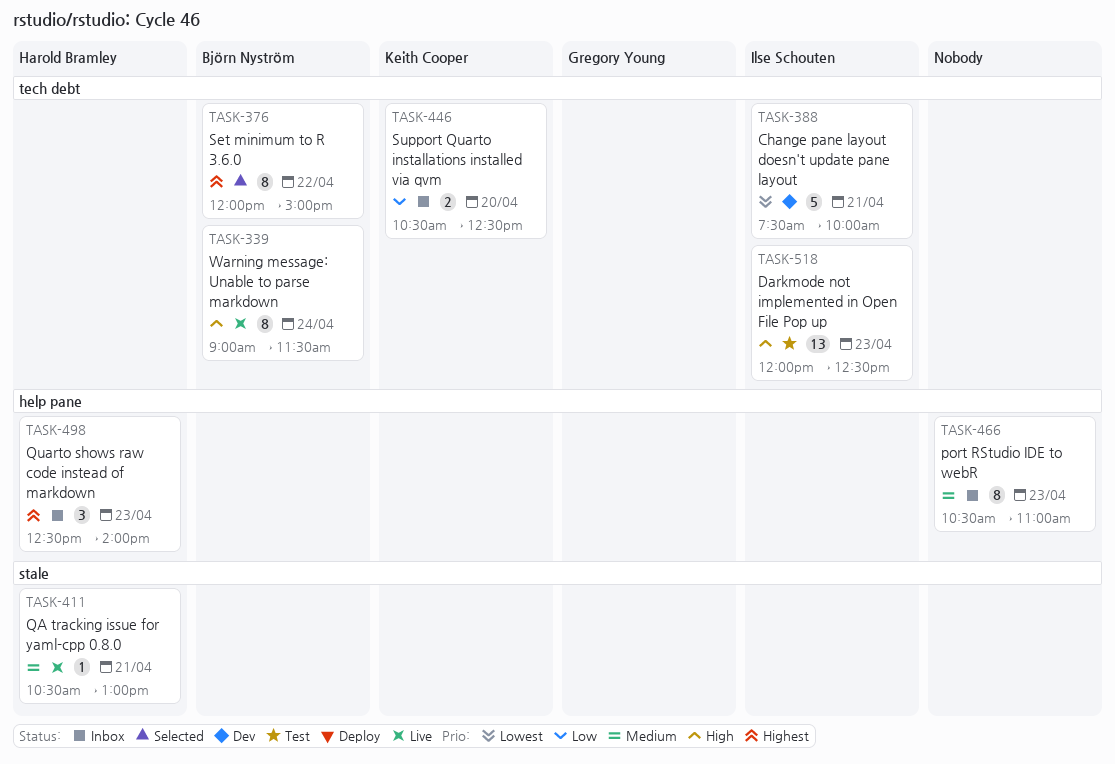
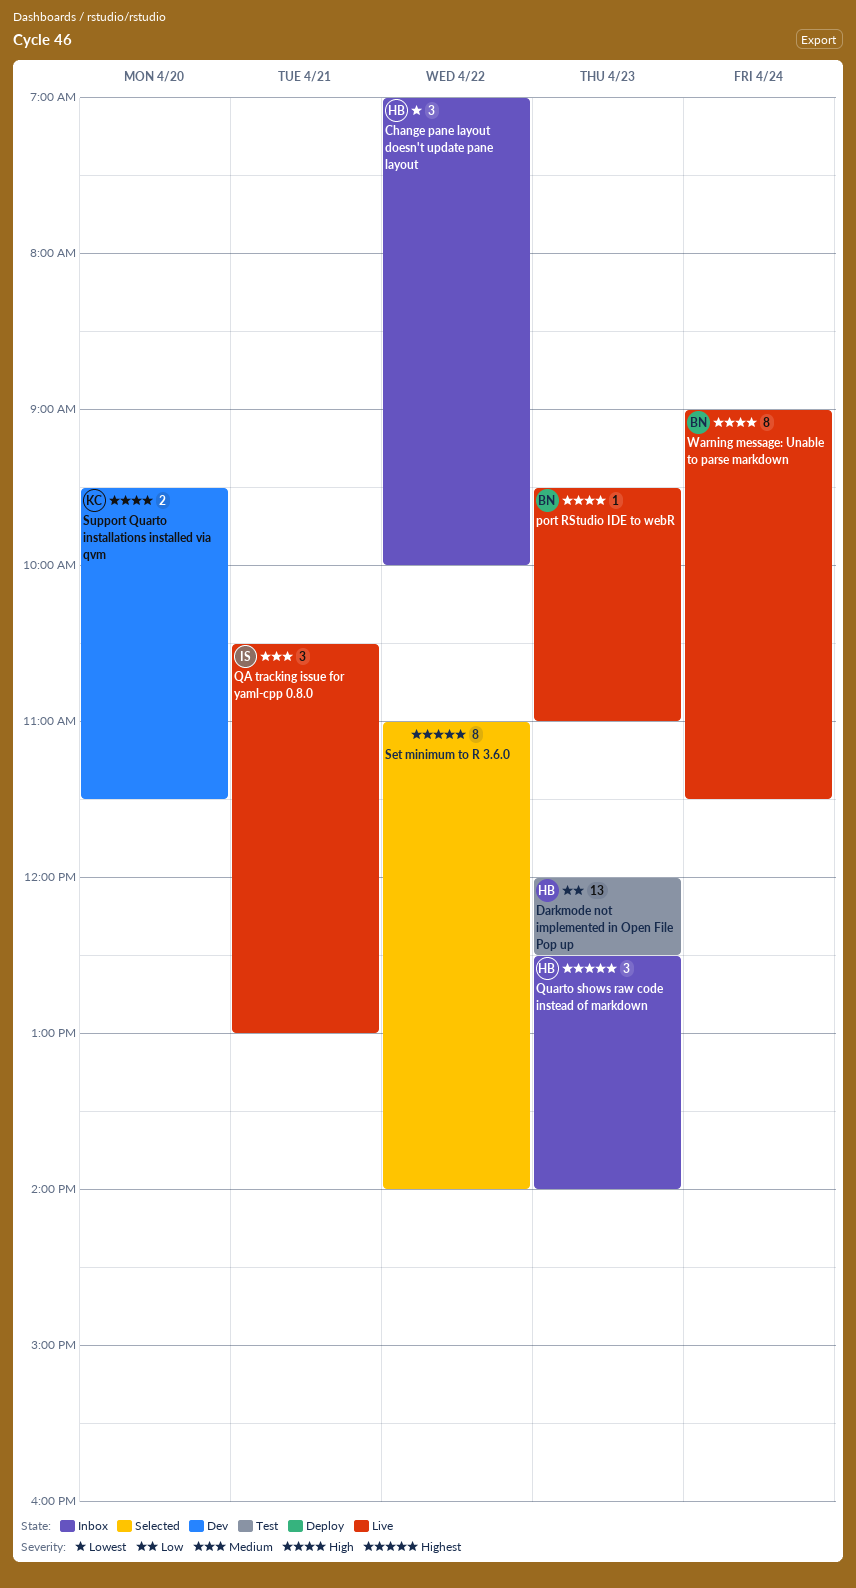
Change pane layout doesn't update pane layout, status: Dev -> Inbox
Change pane layout doesn't update pane layout, owner: Ilse Schouten -> Harold Bramley
Change pane layout doesn't update pane layout, estimate: 5 -> 3
Change pane layout doesn't update pane layout, day: Apr 21 -> Apr 22
Change pane layout doesn't update pane layout, begins: 07:30 -> 07:00
Darkmode not implemented in Open File Pop up, owner: Ilse Schouten -> Harold Bramley
Darkmode not implemented in Open File Pop up, priority: High -> Low
port RStudio IDE to webR, status: Inbox -> Live
port RStudio IDE to webR, owner: none -> Björn Nyström
port RStudio IDE to webR, priority: Medium -> High
port RStudio IDE to webR, estimate: 8 -> 1
port RStudio IDE to webR, begins: 10:30 -> 09:30
QA tracking issue for yaml-cpp 0.8.0, owner: Harold Bramley -> Ilse Schouten
QA tracking issue for yaml-cpp 0.8.0, estimate: 1 -> 3
Set minimum to R 3.6.0, owner: Björn Nyström -> none
Set minimum to R 3.6.0, begins: 12:00 -> 11:00
Set minimum to R 3.6.0, ends: 15:00 -> 14:00
Support Quarto installations installed via qvm, status: Inbox -> Dev
Support Quarto installations installed via qvm, priority: Low -> High
Support Quarto installations installed via qvm, begins: 10:30 -> 09:30
Support Quarto installations installed via qvm, ends: 12:30 -> 11:30

